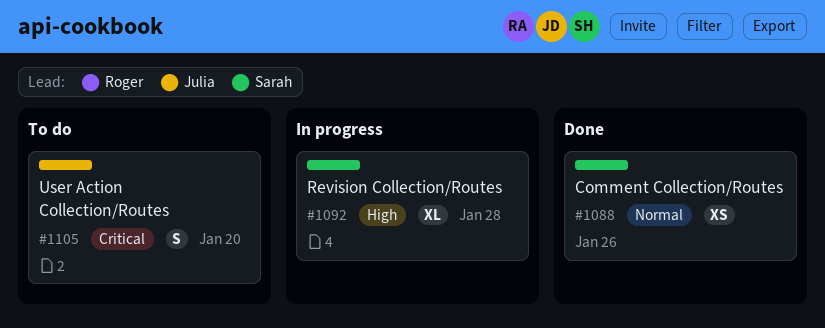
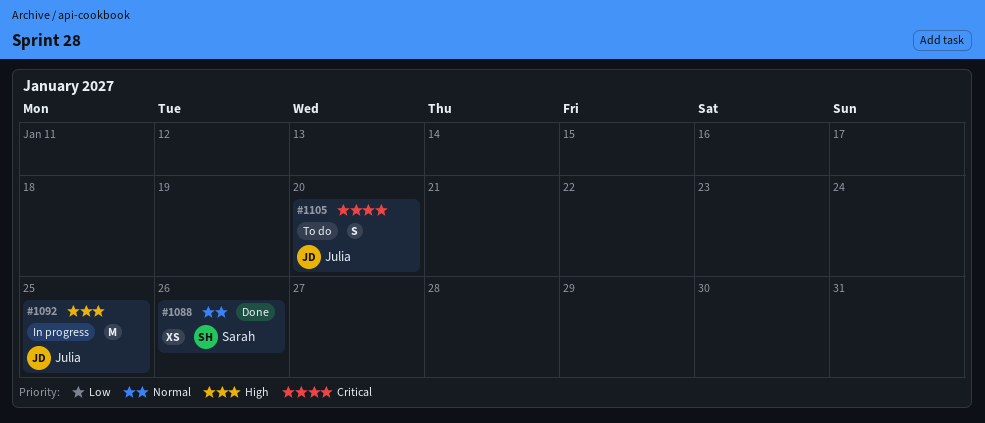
#1092, owner: Sarah -> Julia
#1092, estimate: XL -> M
#1092, due: Jan 28 -> Jan 25

